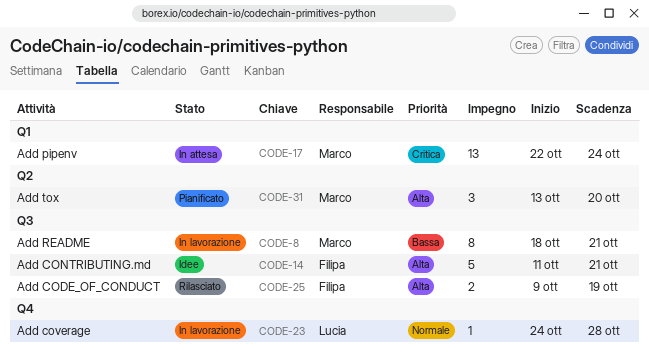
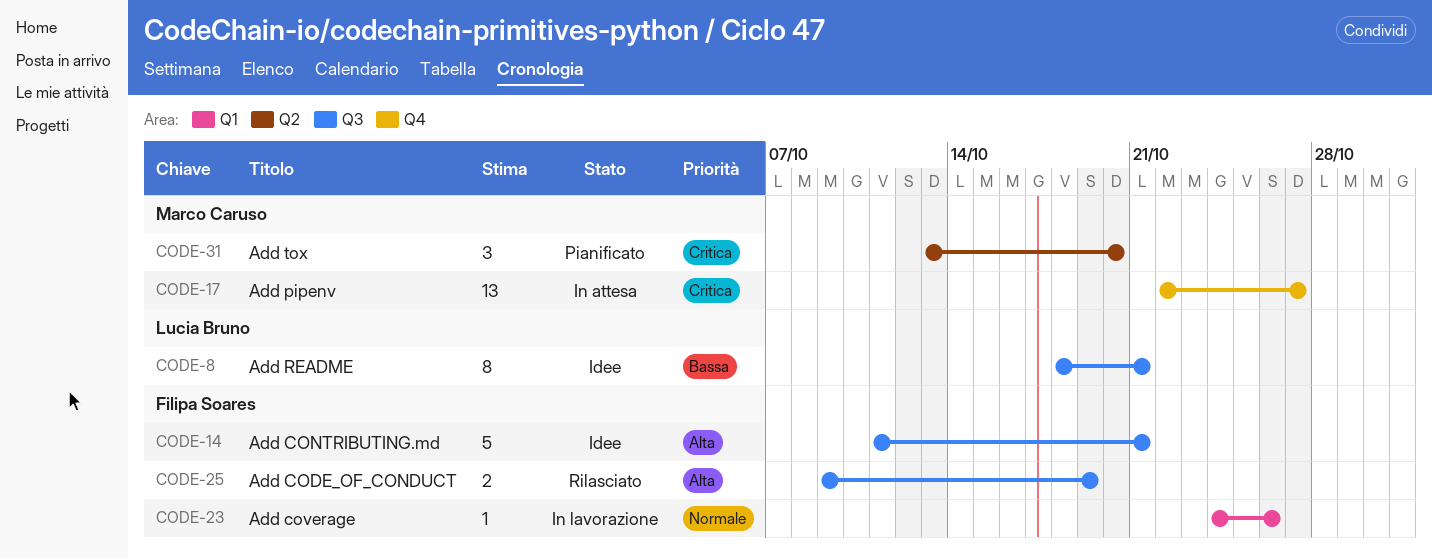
CODE-8, status: In lavorazione -> Idee
CODE-8, owner: Marco Caruso -> Lucia Bruno
CODE-17, label: Q1 -> Q4
CODE-17, due: Oct 24 -> Oct 27
CODE-23, owner: Lucia Bruno -> Filipa Soares
CODE-23, label: Q4 -> Q1
CODE-23, due: Oct 28 -> Oct 26
CODE-31, priority: Alta -> Critica

